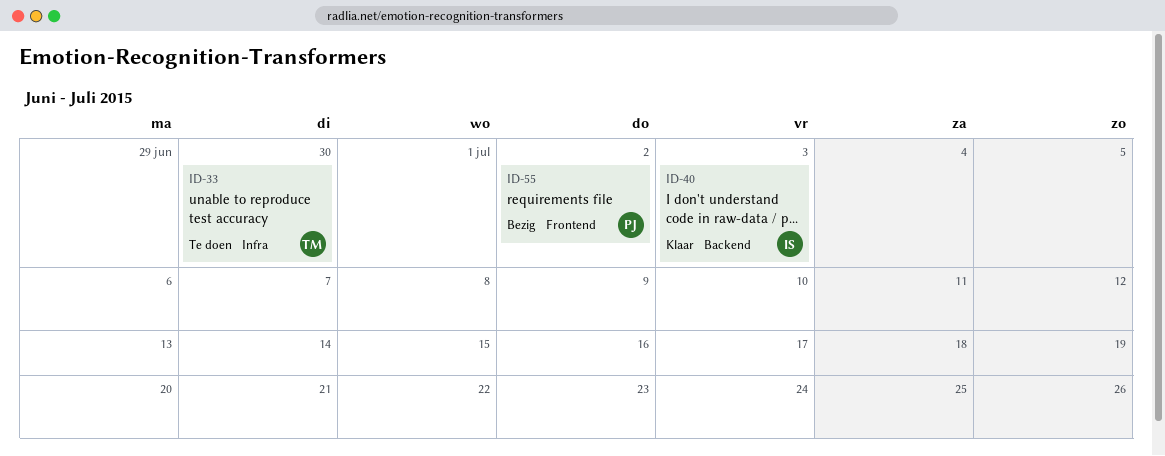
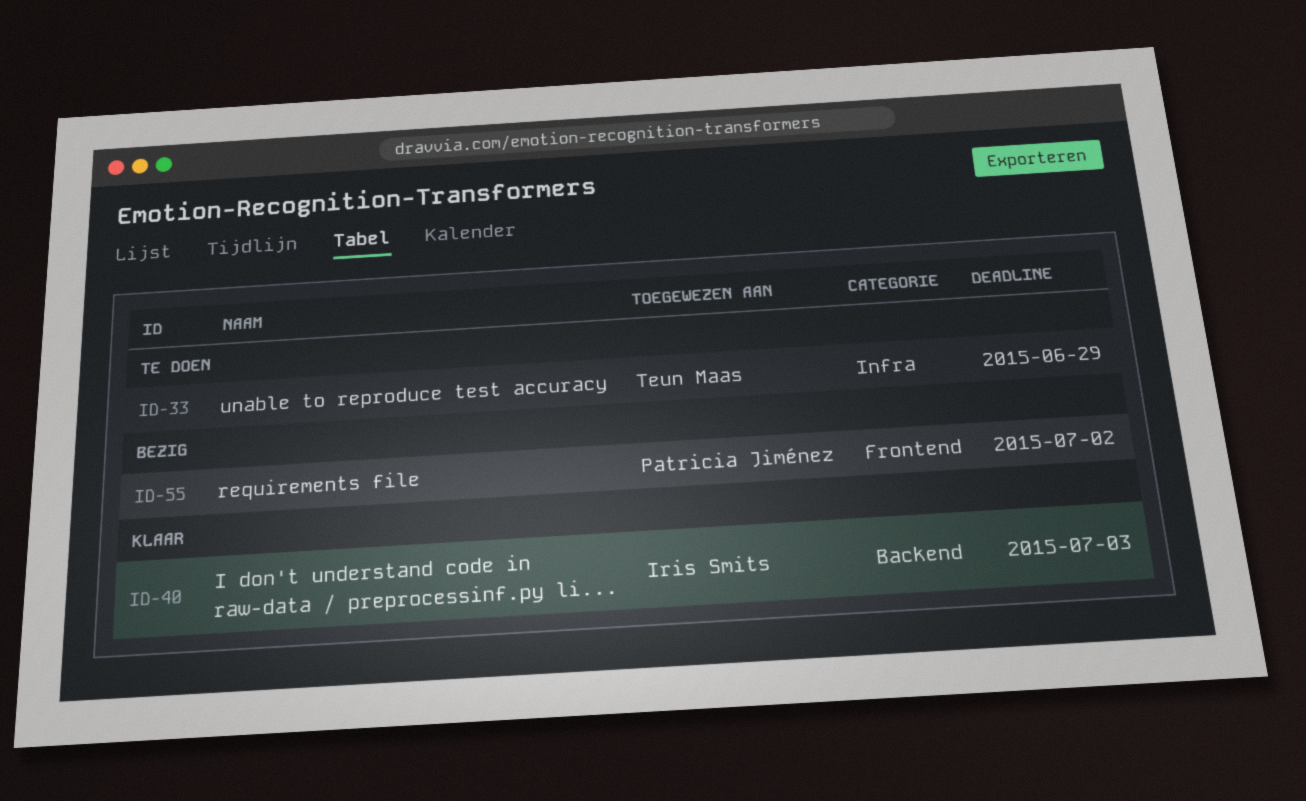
ID-33, due: Jun 30 -> Jun 29

